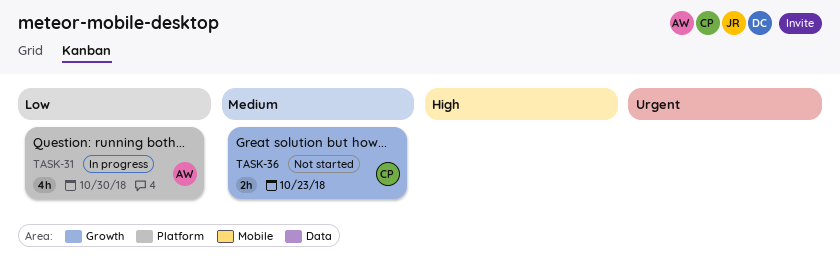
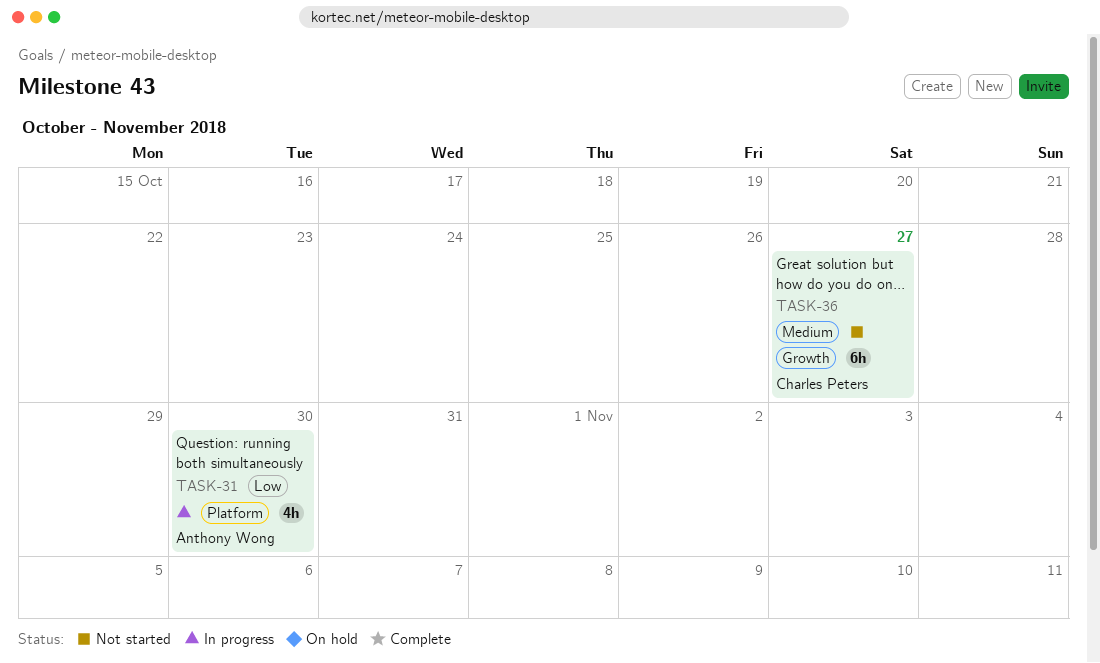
TASK-36, estimate: 2h -> 6h
TASK-36, due: Oct 23 -> Oct 27

